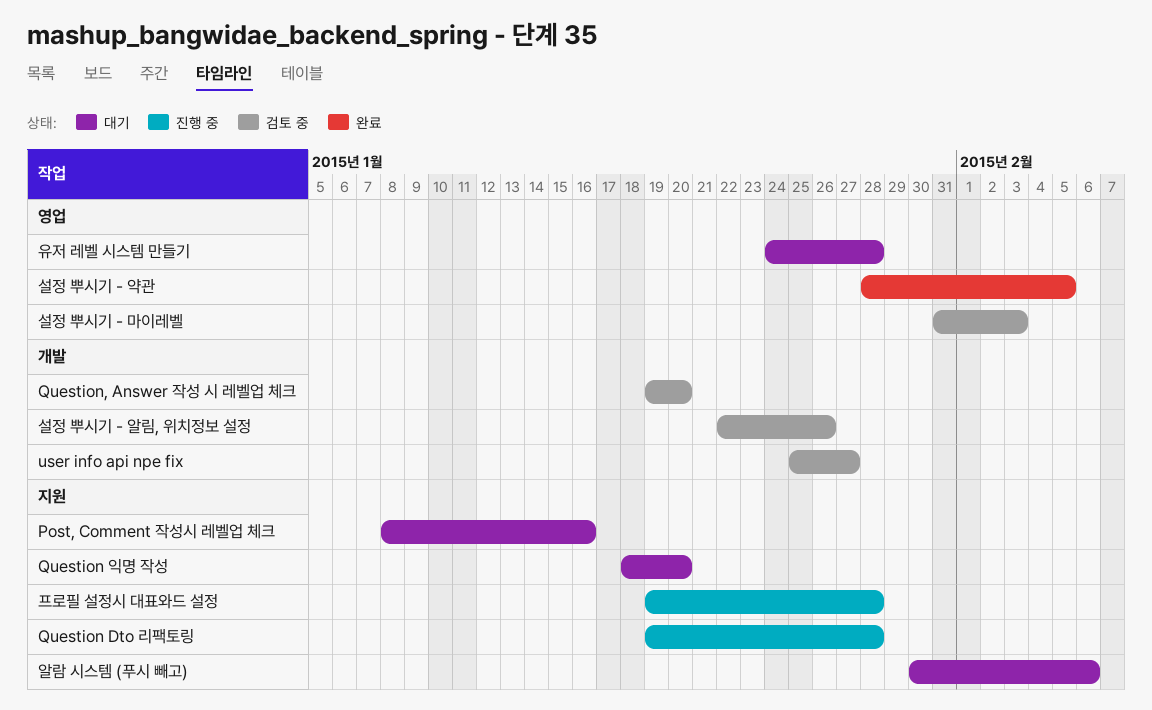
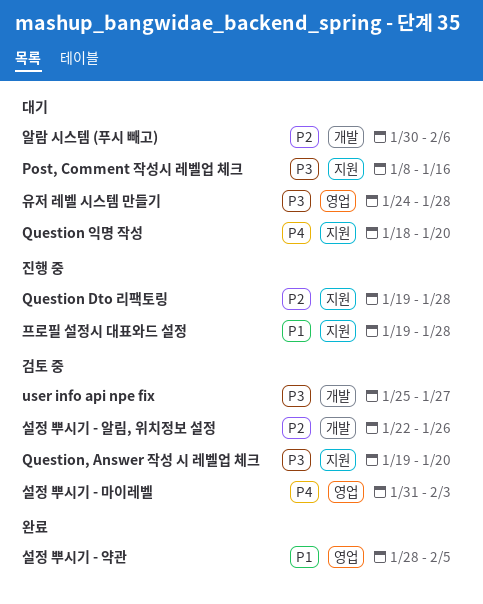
Question, Answer 작성 시 레벨업 체크, label: 개발 -> 지원
알람 시스템 (푸시 빼고), label: 지원 -> 개발

